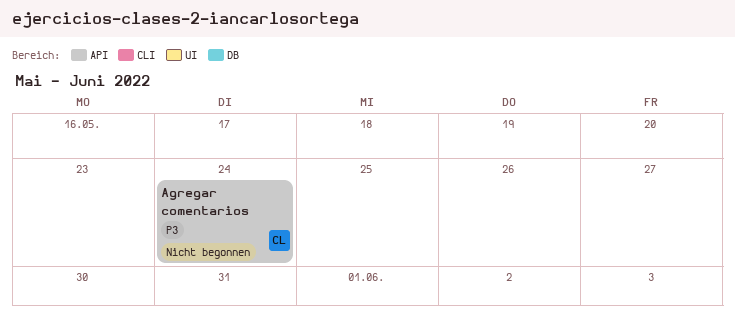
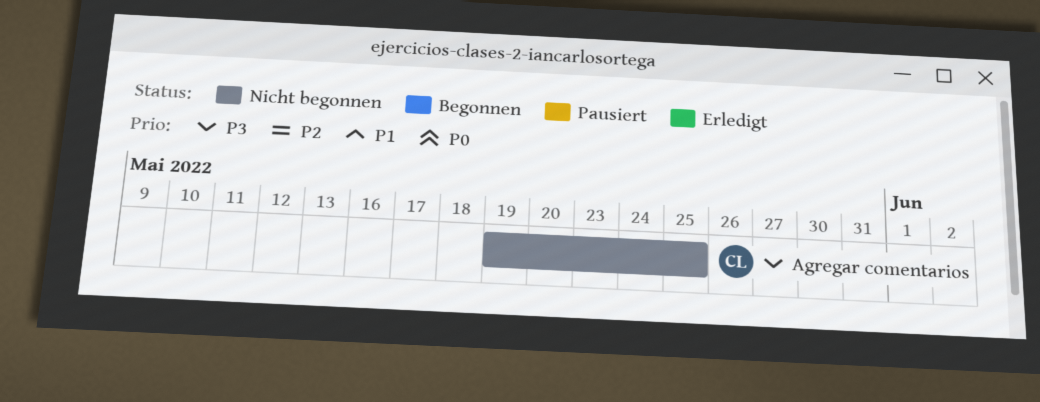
Agregar comentarios, due: May 24 -> May 25

